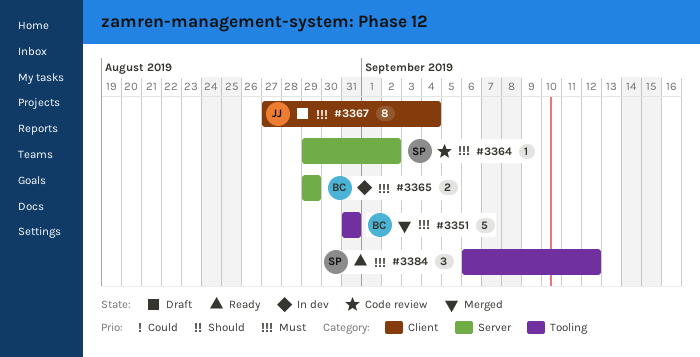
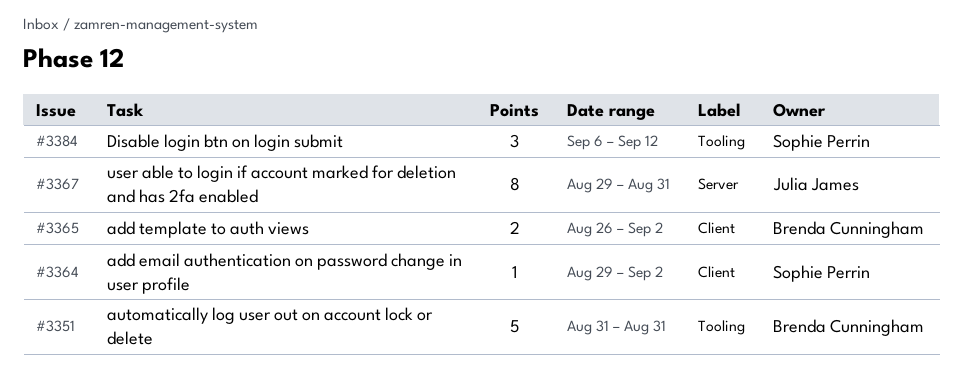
#3364, label: Server -> Client
#3365, label: Server -> Client
#3365, start: Aug 29 -> Aug 26
#3365, due: Aug 29 -> Sep 2
#3367, label: Client -> Server
#3367, start: Aug 27 -> Aug 29
#3367, due: Sep 4 -> Aug 31

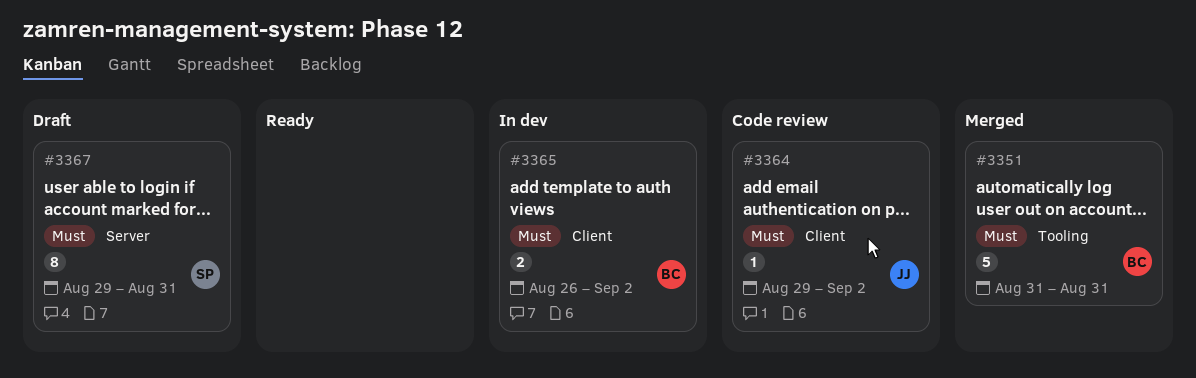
#3364, owner: Sophie Perrin -> Julia James
#3367, owner: Julia James -> Sophie Perrin
#3384: present -> none

